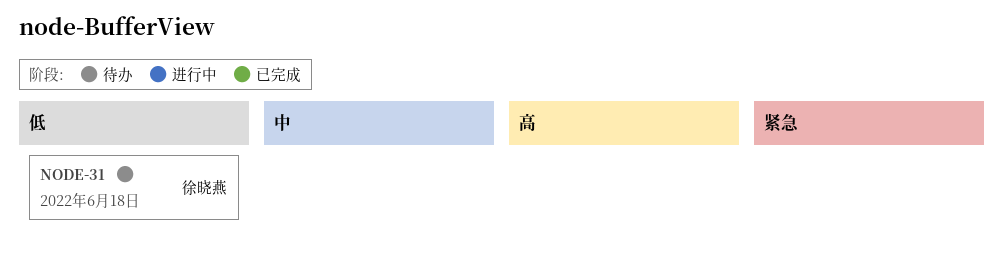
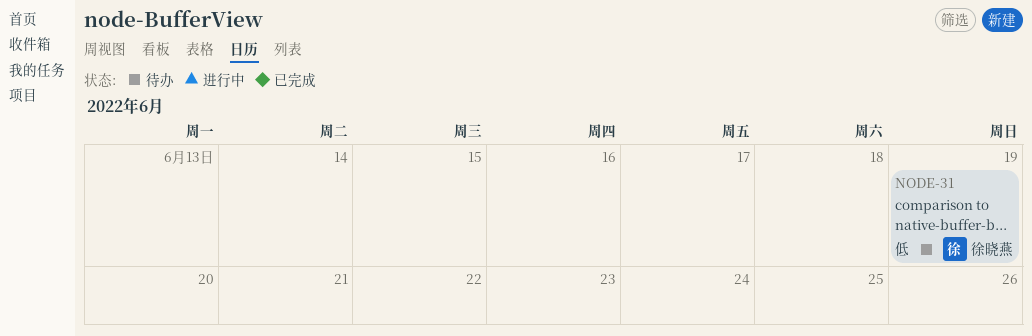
NODE-31, due: Jun 18 -> Jun 19

